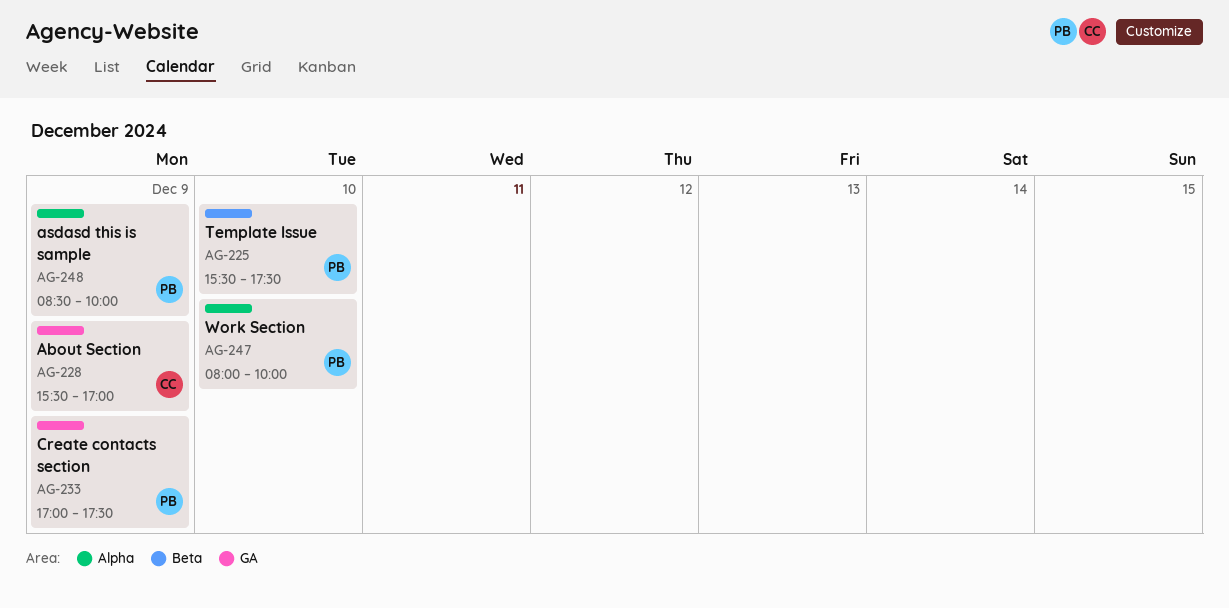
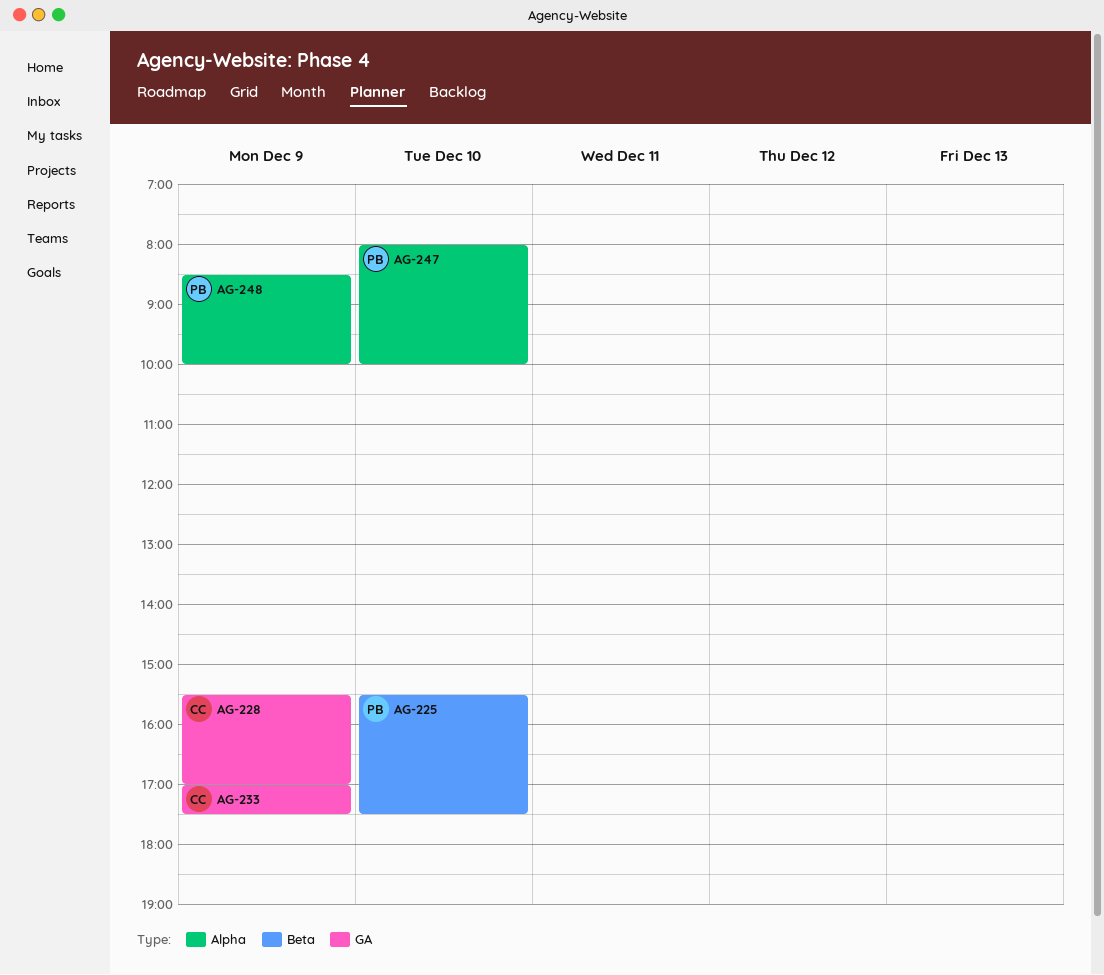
AG-233, owner: PB -> CC

